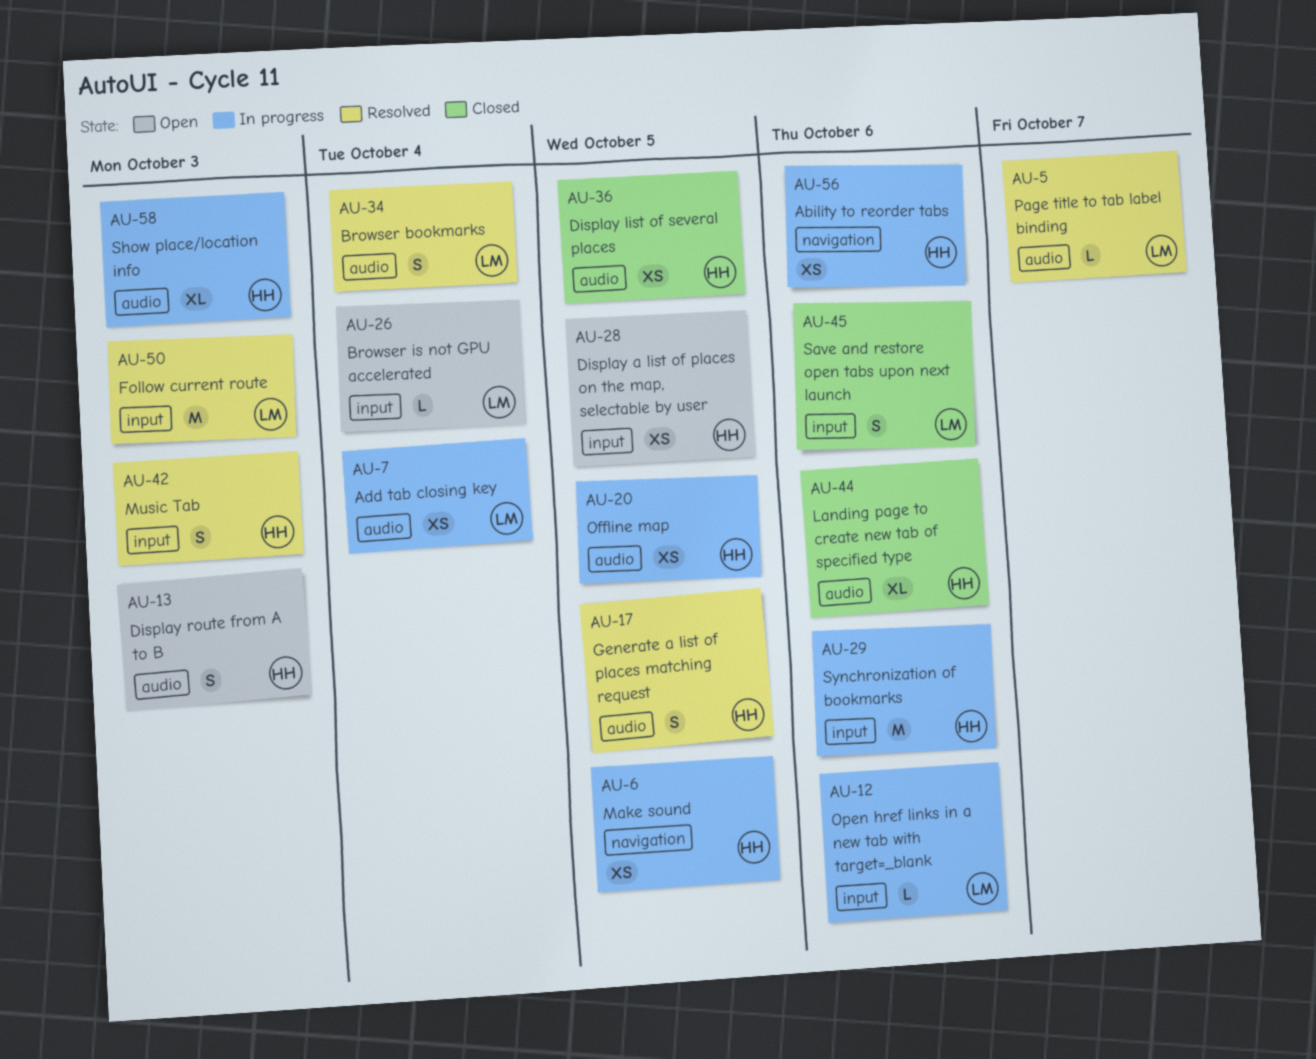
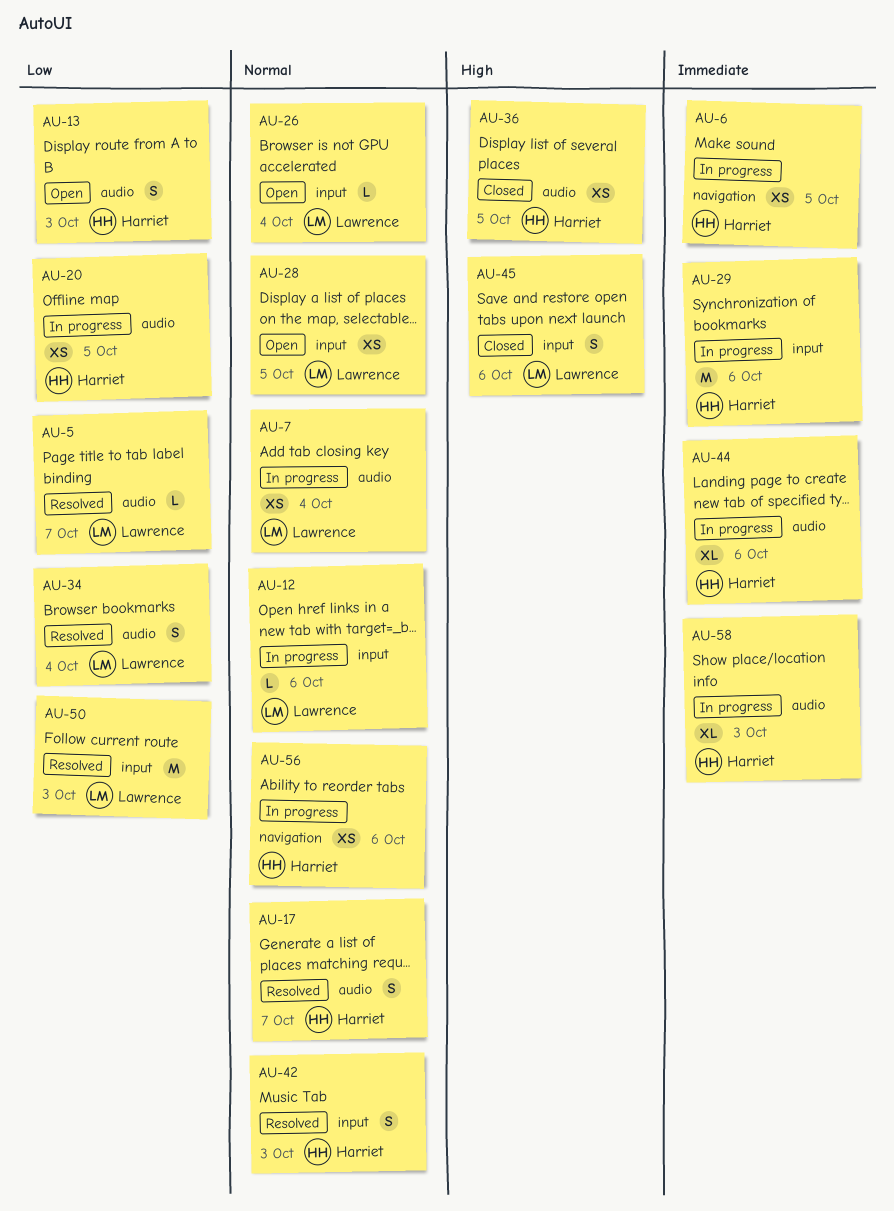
AU-17, due: Oct 5 -> Oct 7
AU-28, owner: Harriet -> Lawrence
AU-44, status: Closed -> In progress

